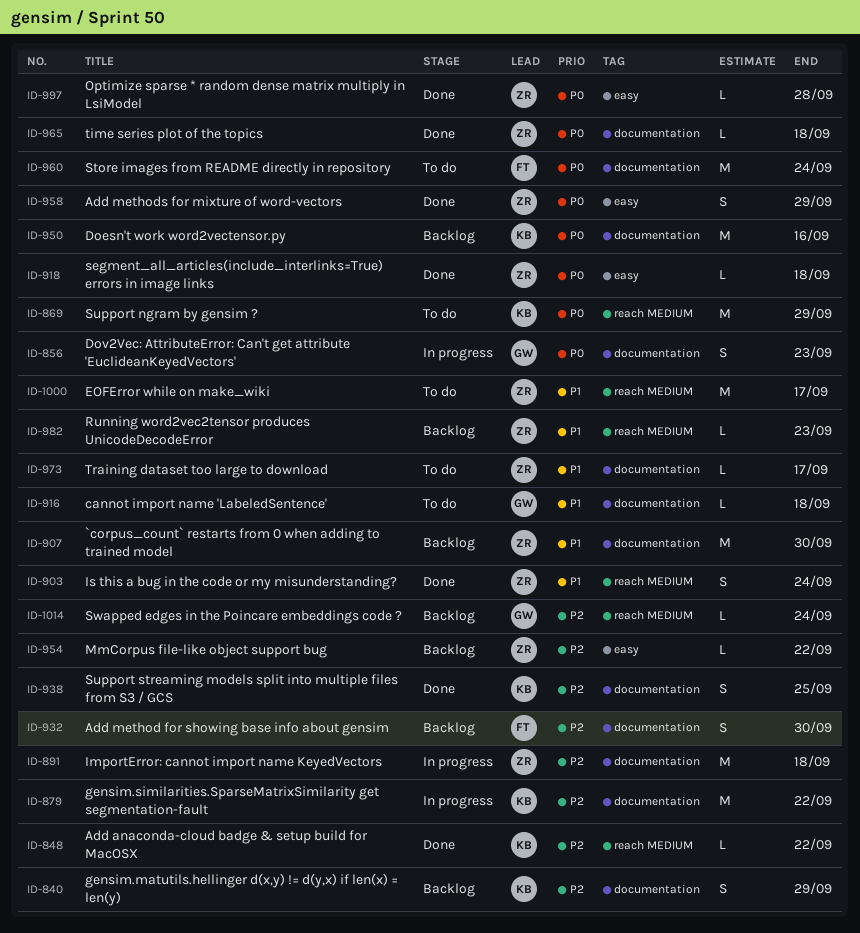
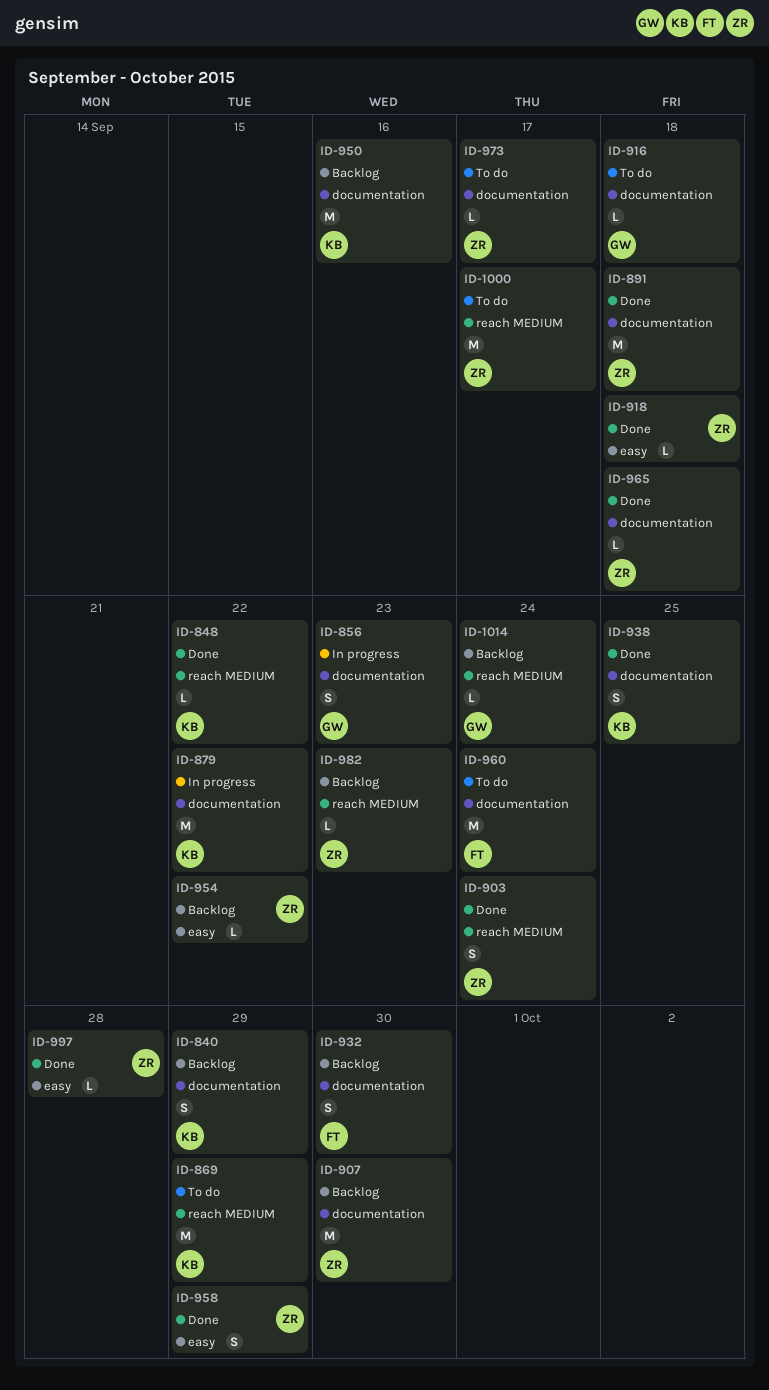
ID-891, status: In progress -> Done

